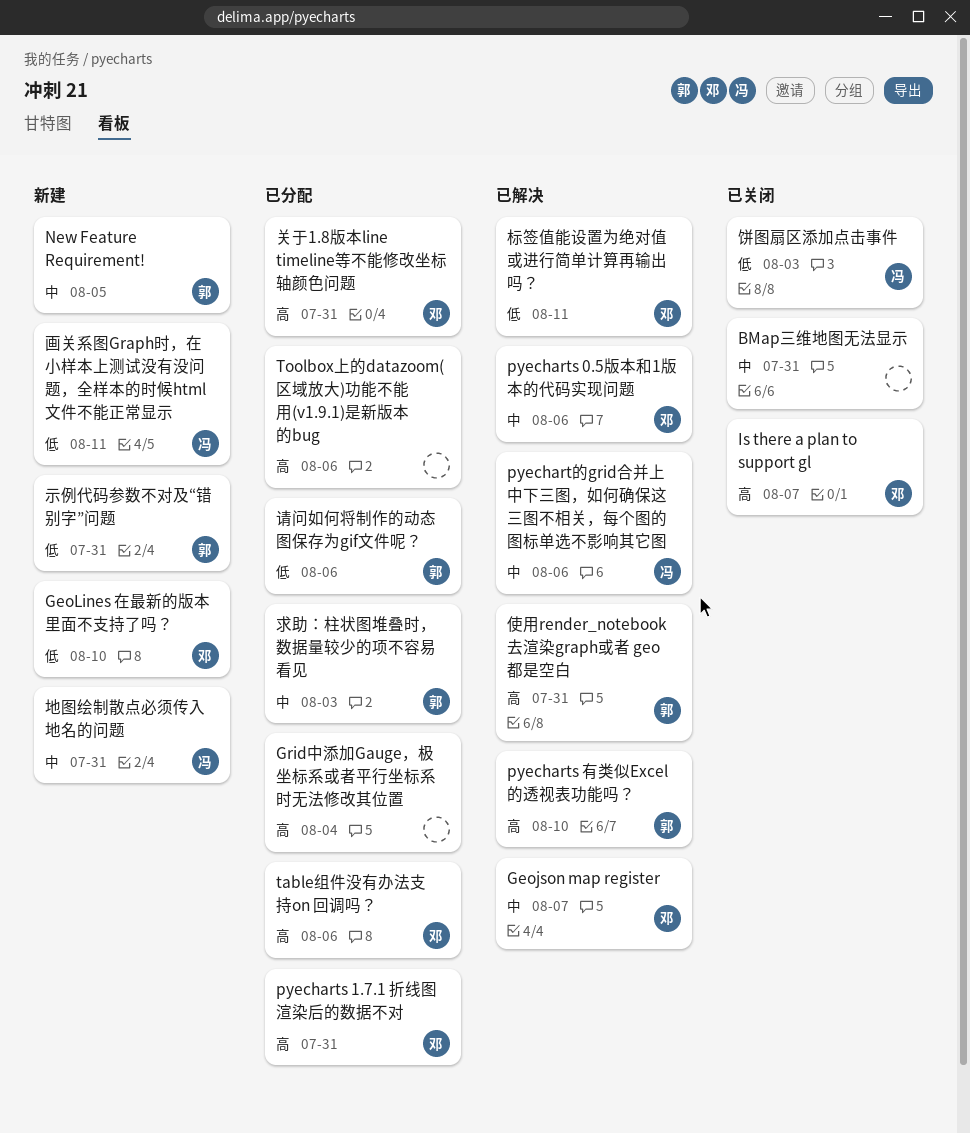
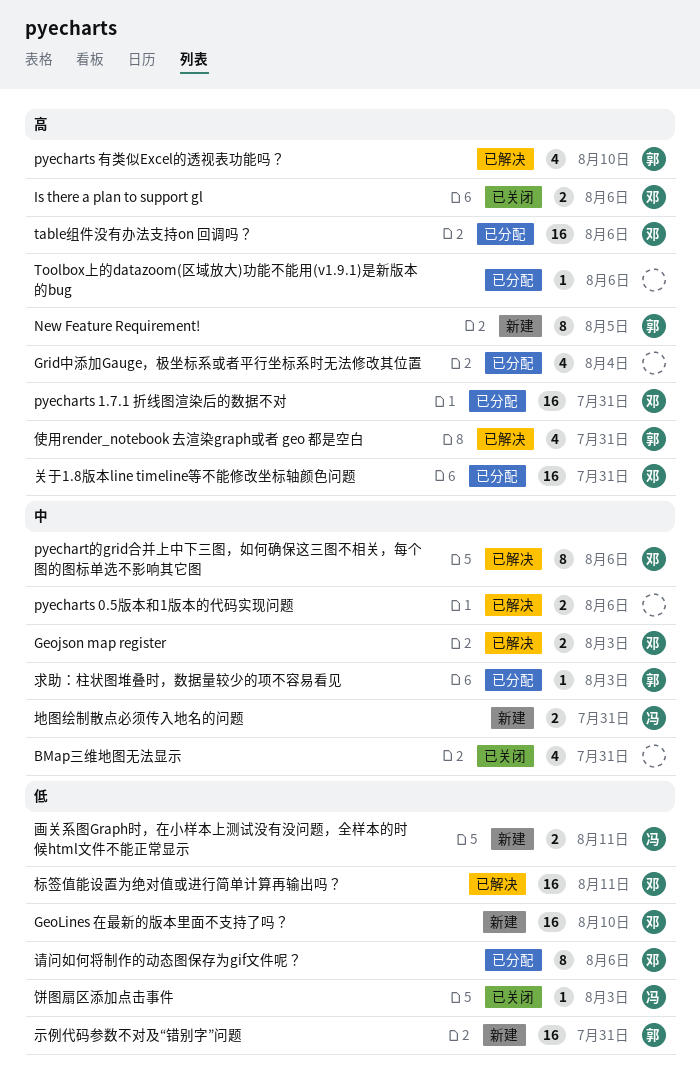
Geojson map register, due: Aug 7 -> Aug 3
Is there a plan to support gl, due: Aug 7 -> Aug 6
New Feature Requirement!, priority: 中 -> 高
pyecharts 0.5版本和1版本的代码实现问题, owner: 邓 -> none
pyechart的grid合并上中下三图，如何确保这三图不相关，每个图的图标单选不影响其它图, owner: 冯 -> 邓
请问如何将制作的动态图保存为gif文件呢？, owner: 郭 -> 邓

